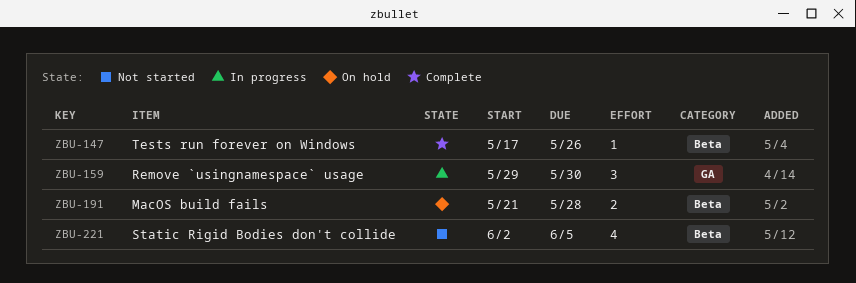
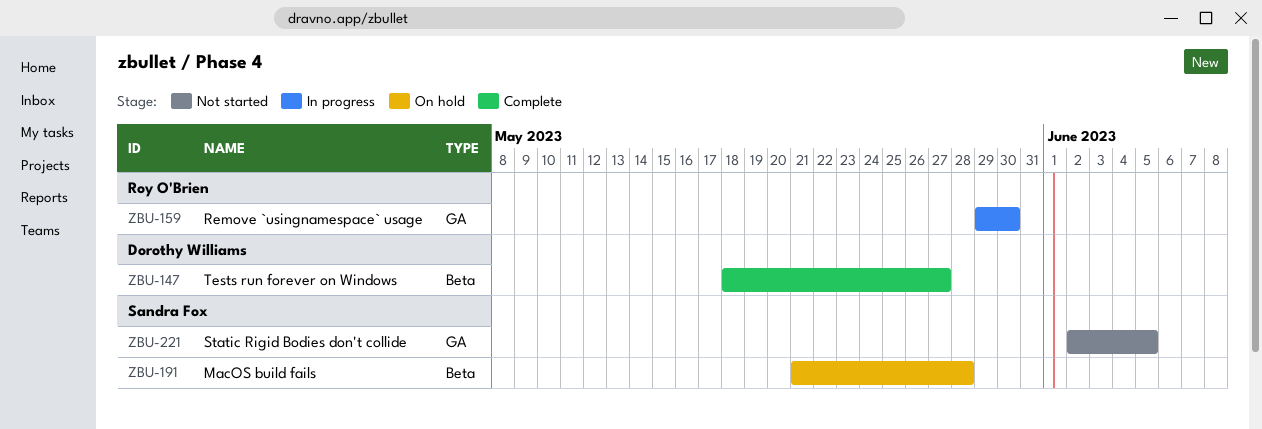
ZBU-147, start: May 17 -> May 18
ZBU-147, due: May 26 -> May 27
ZBU-221, label: Beta -> GA

